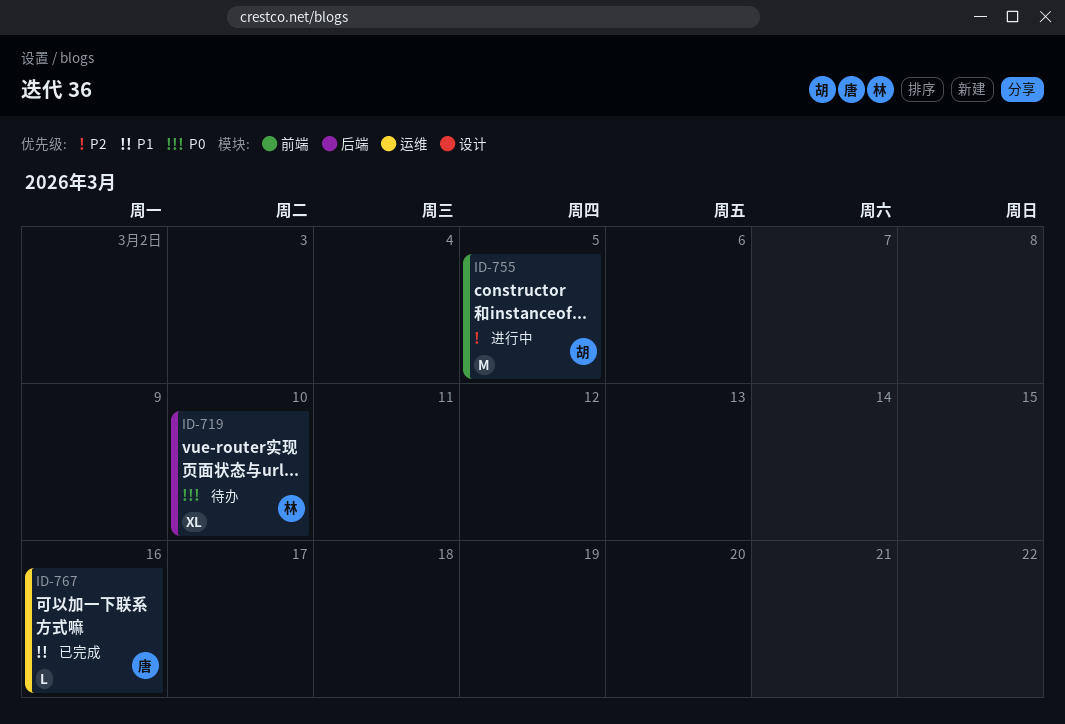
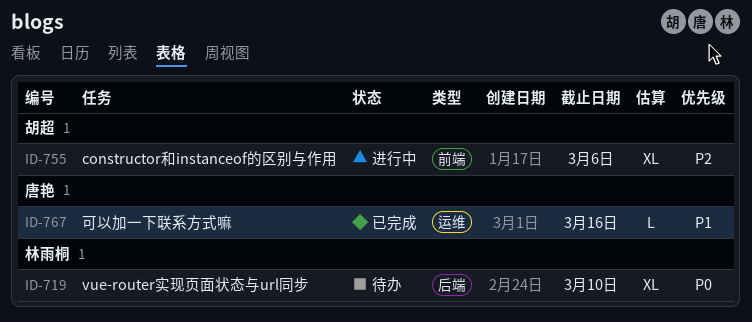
ID-755, estimate: M -> XL
ID-755, due: Mar 5 -> Mar 6

